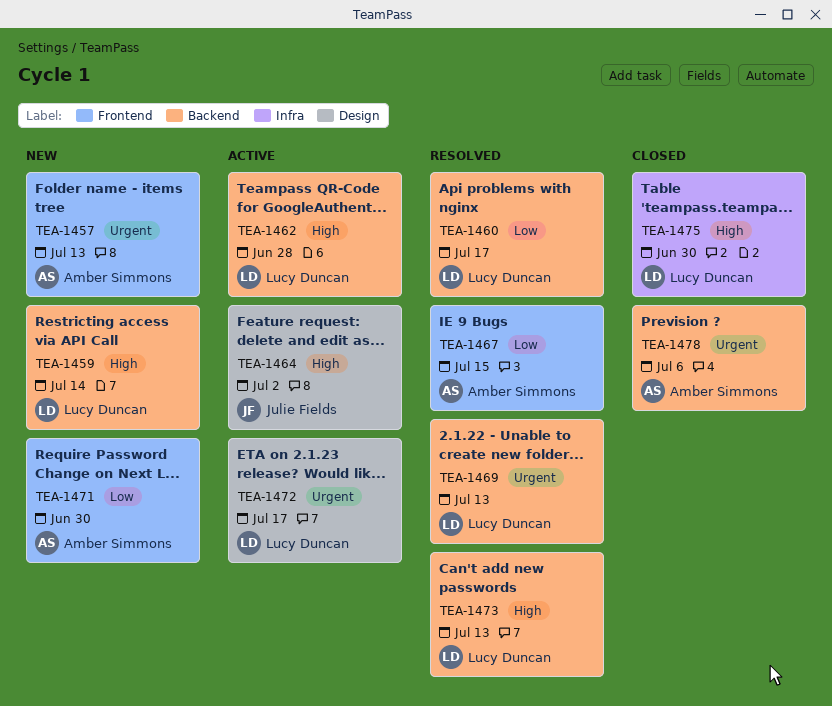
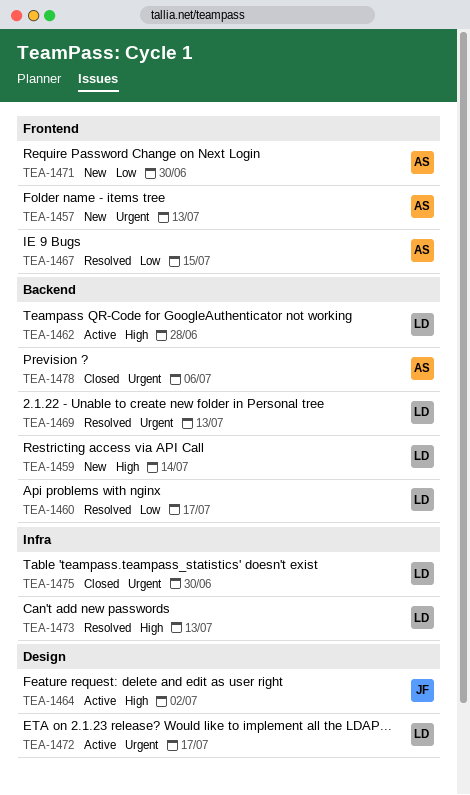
TEA-1473, label: Backend -> Infra
TEA-1475, priority: High -> Urgent

